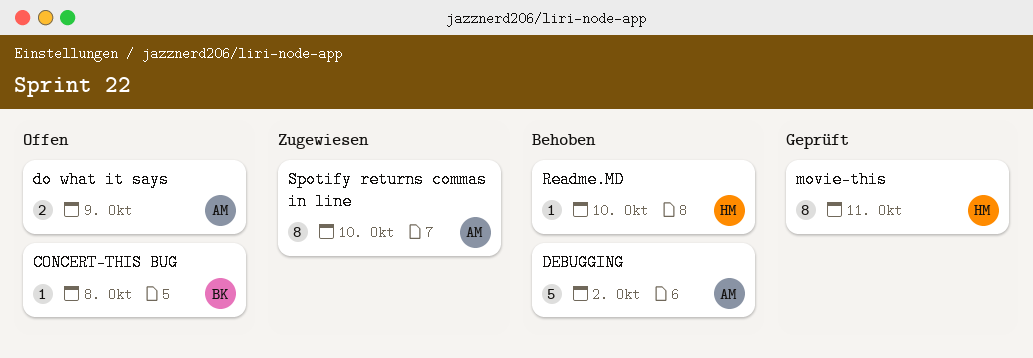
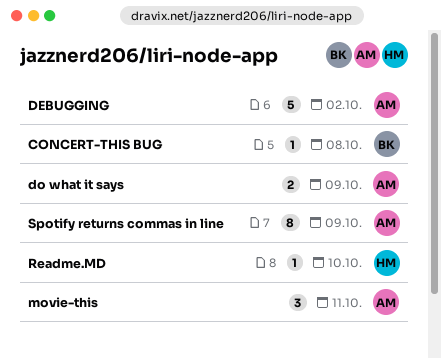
movie-this, owner: HM -> AM
movie-this, estimate: 8 -> 3
Spotify returns commas in line, due: Oct 10 -> Oct 9

